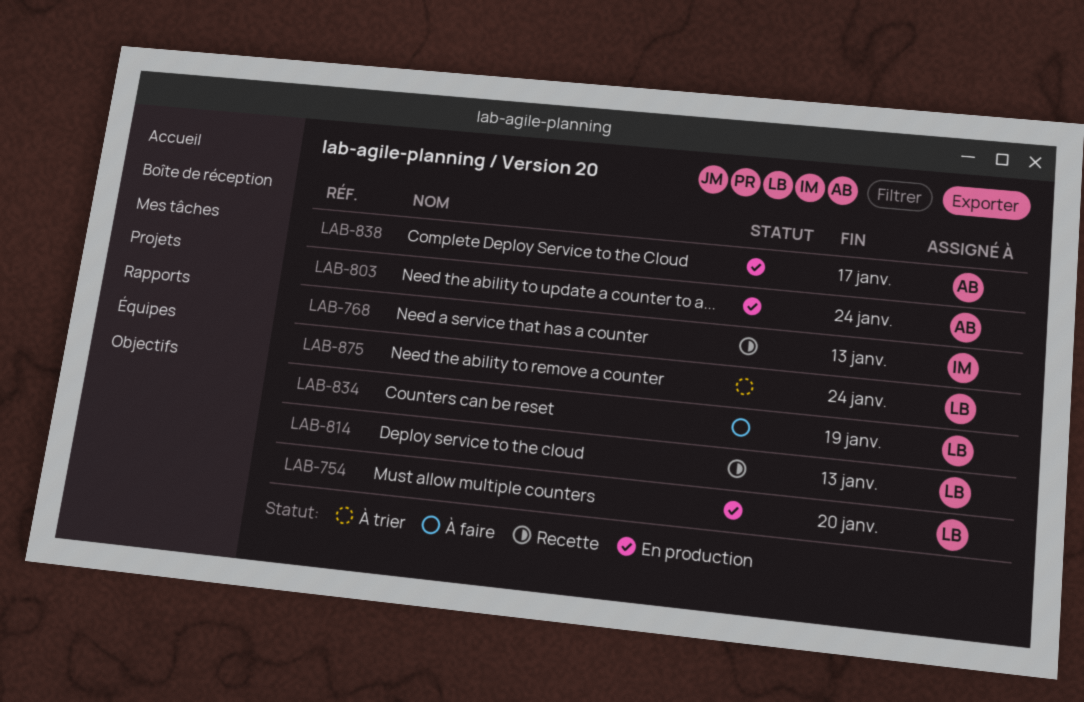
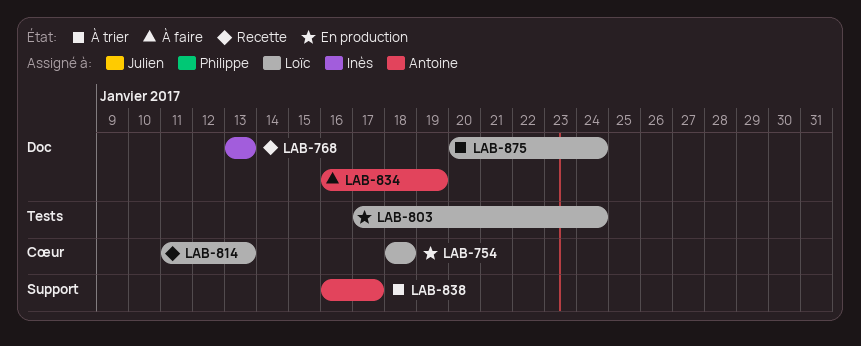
LAB-754, due: Jan 20 -> Jan 18
LAB-803, owner: Antoine -> Loïc
LAB-834, owner: Loïc -> Antoine
LAB-838, status: En production -> À trier

